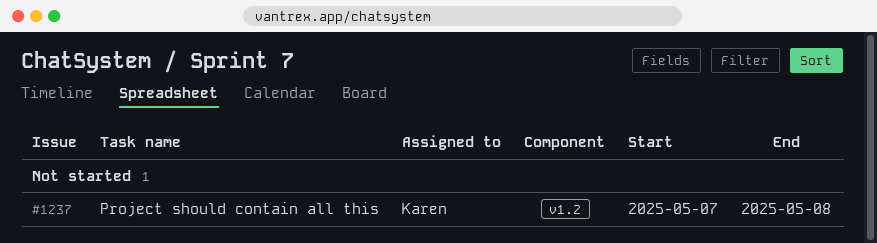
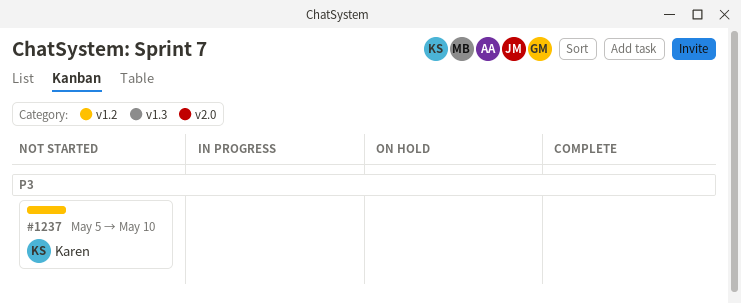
#1237, start: May 7 -> May 5
#1237, due: May 8 -> May 10

